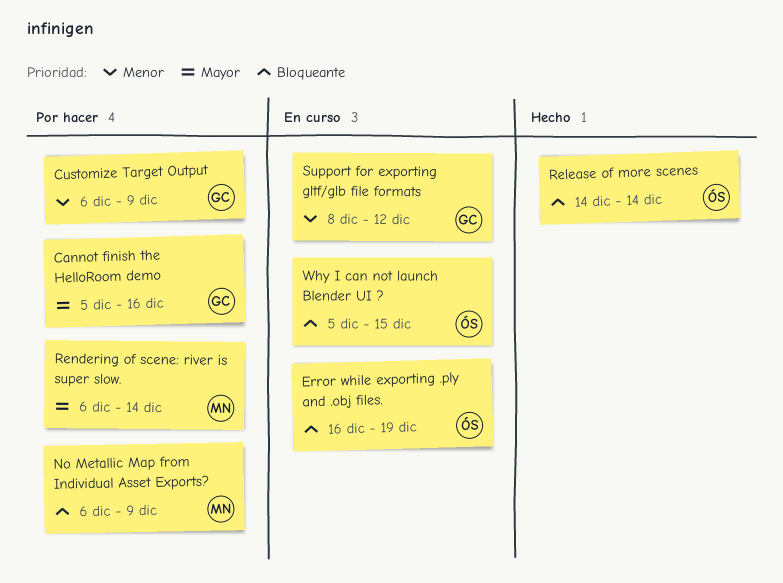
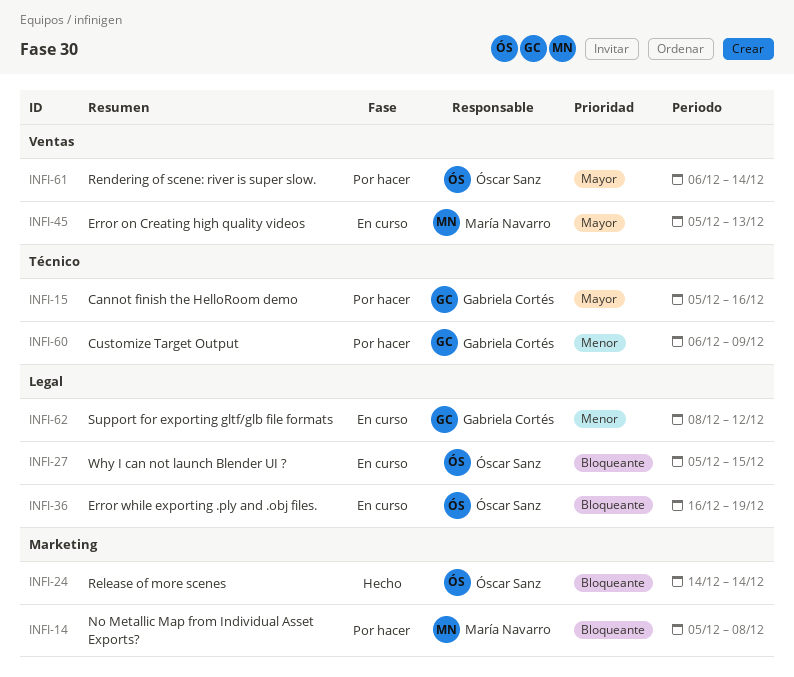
Error on Creating high quality videos: none -> present
No Metallic Map from Individual Asset Exports?, start: Dec 6 -> Dec 5
No Metallic Map from Individual Asset Exports?, due: Dec 9 -> Dec 8
Rendering of scene: river is super slow., owner: María Navarro -> Óscar Sanz

